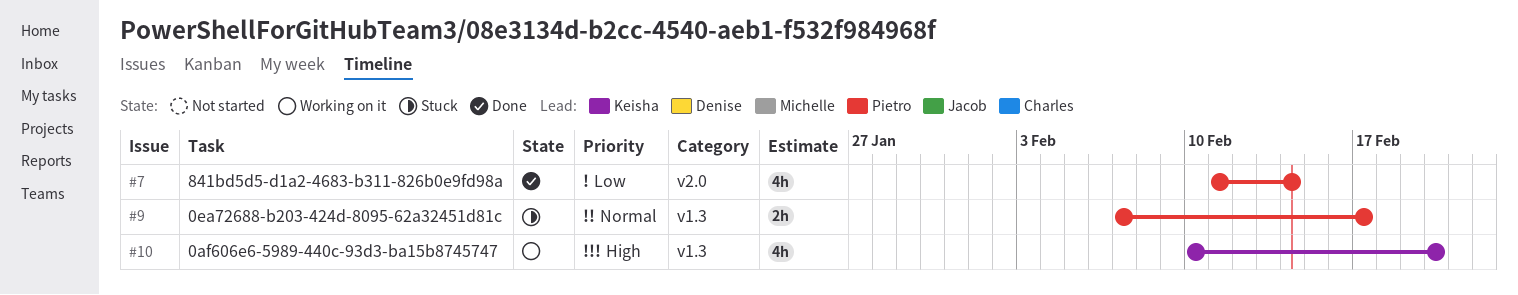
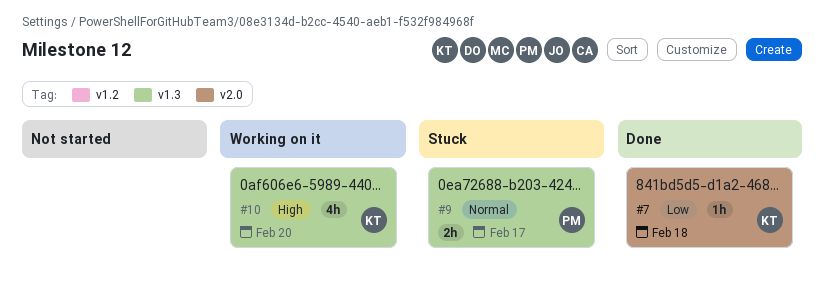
#7, owner: Pietro -> Keisha
#7, estimate: 4h -> 1h
#7, due: Feb 14 -> Feb 18

